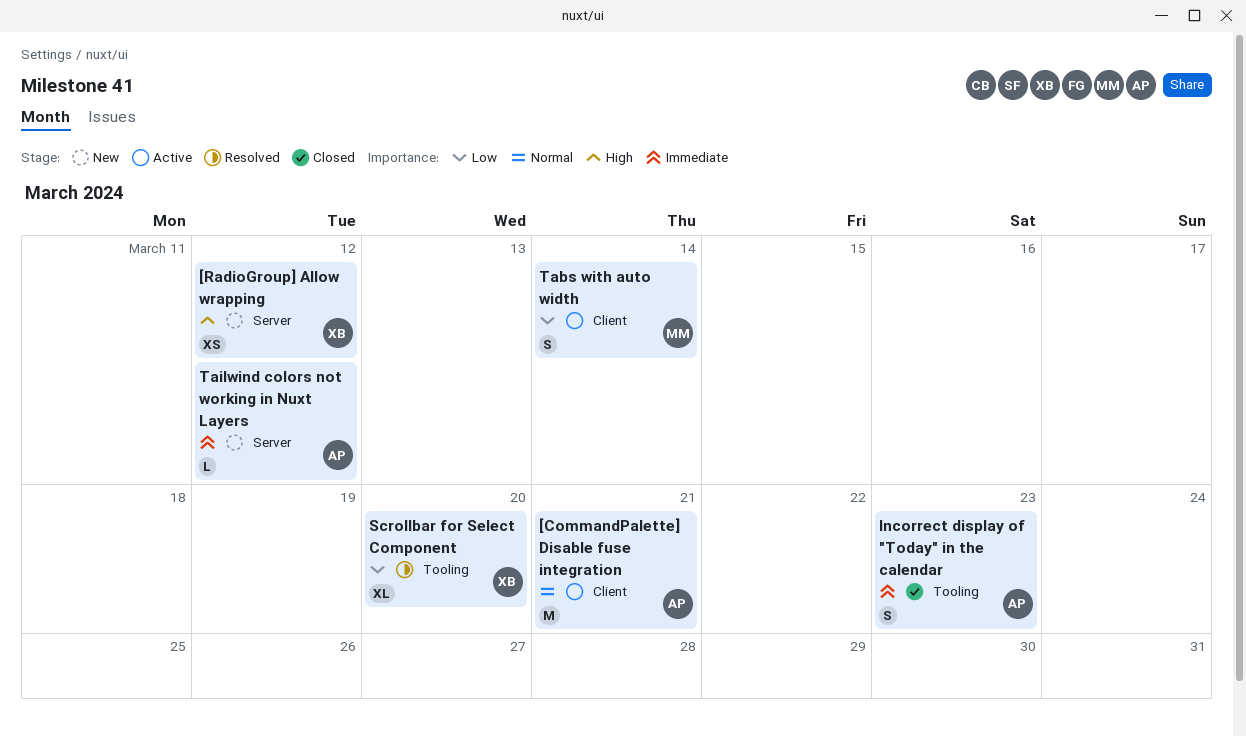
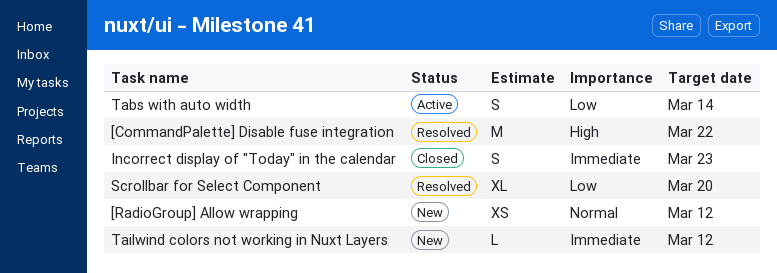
[CommandPalette] Disable fuse integration, status: Active -> Resolved
[CommandPalette] Disable fuse integration, priority: Normal -> High
[CommandPalette] Disable fuse integration, due: Mar 21 -> Mar 22
[RadioGroup] Allow wrapping, priority: High -> Normal

